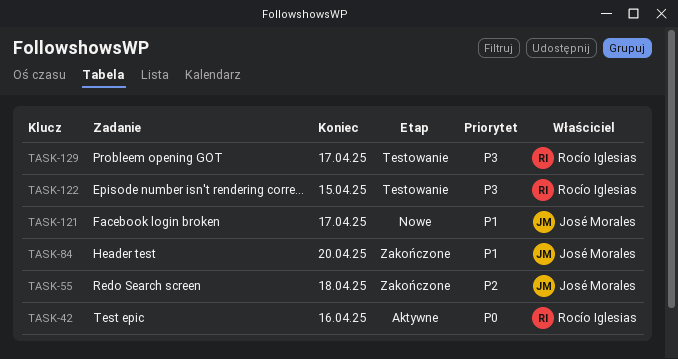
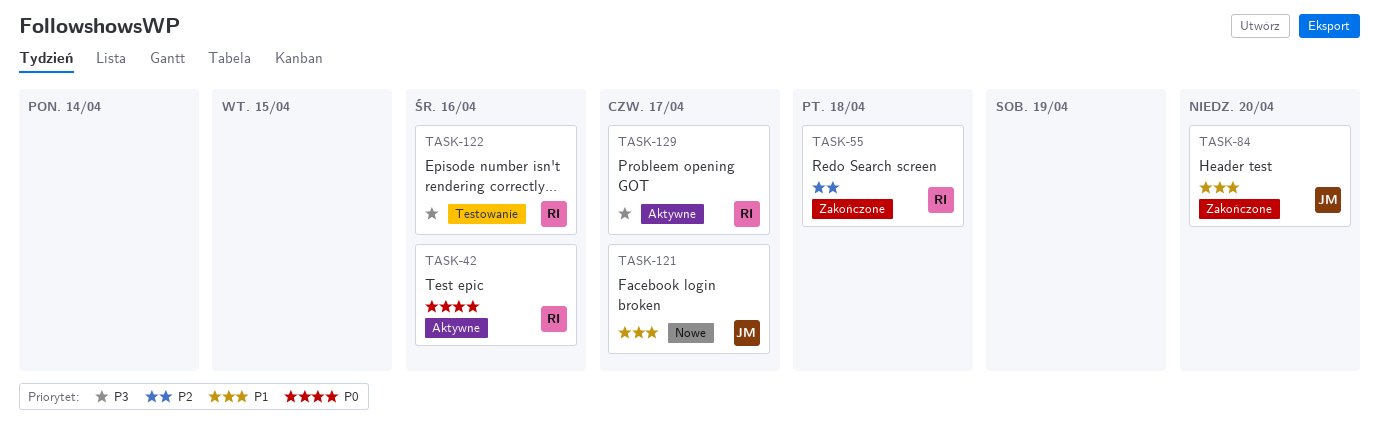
TASK-55, owner: José Morales -> Rocío Iglesias
TASK-122, due: Apr 15 -> Apr 16
TASK-129, status: Testowanie -> Aktywne

